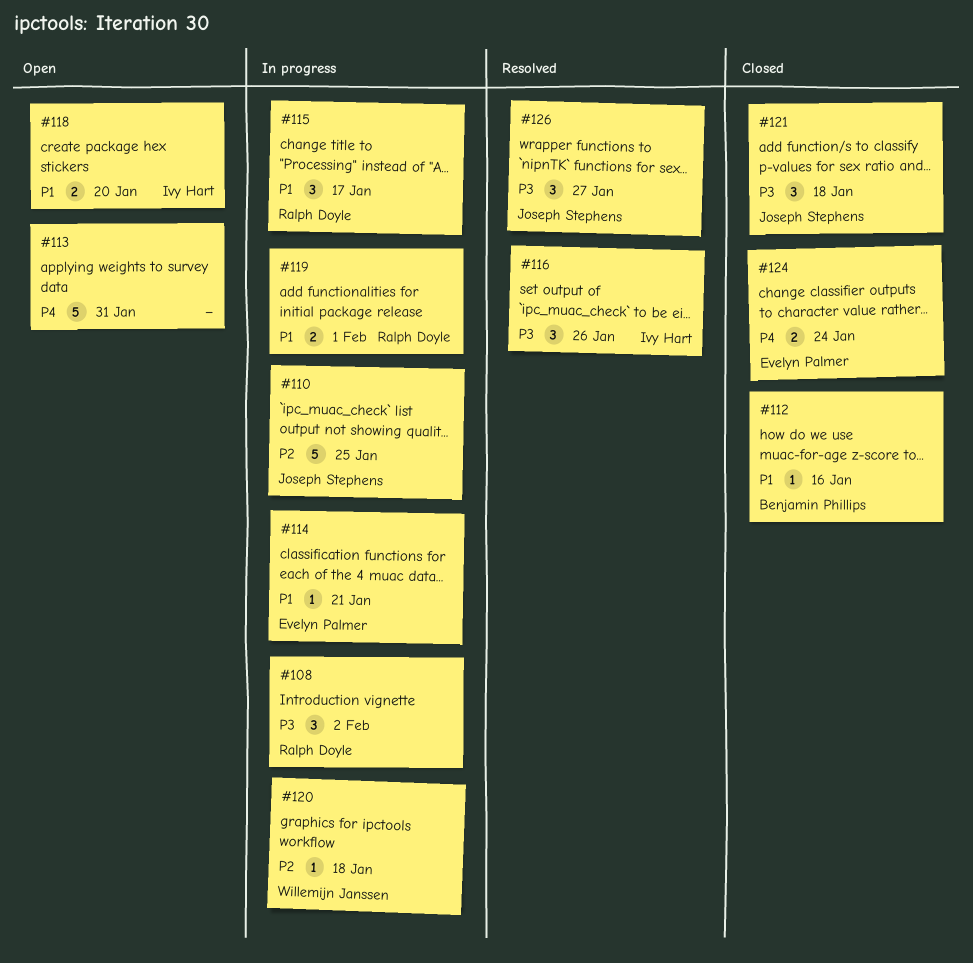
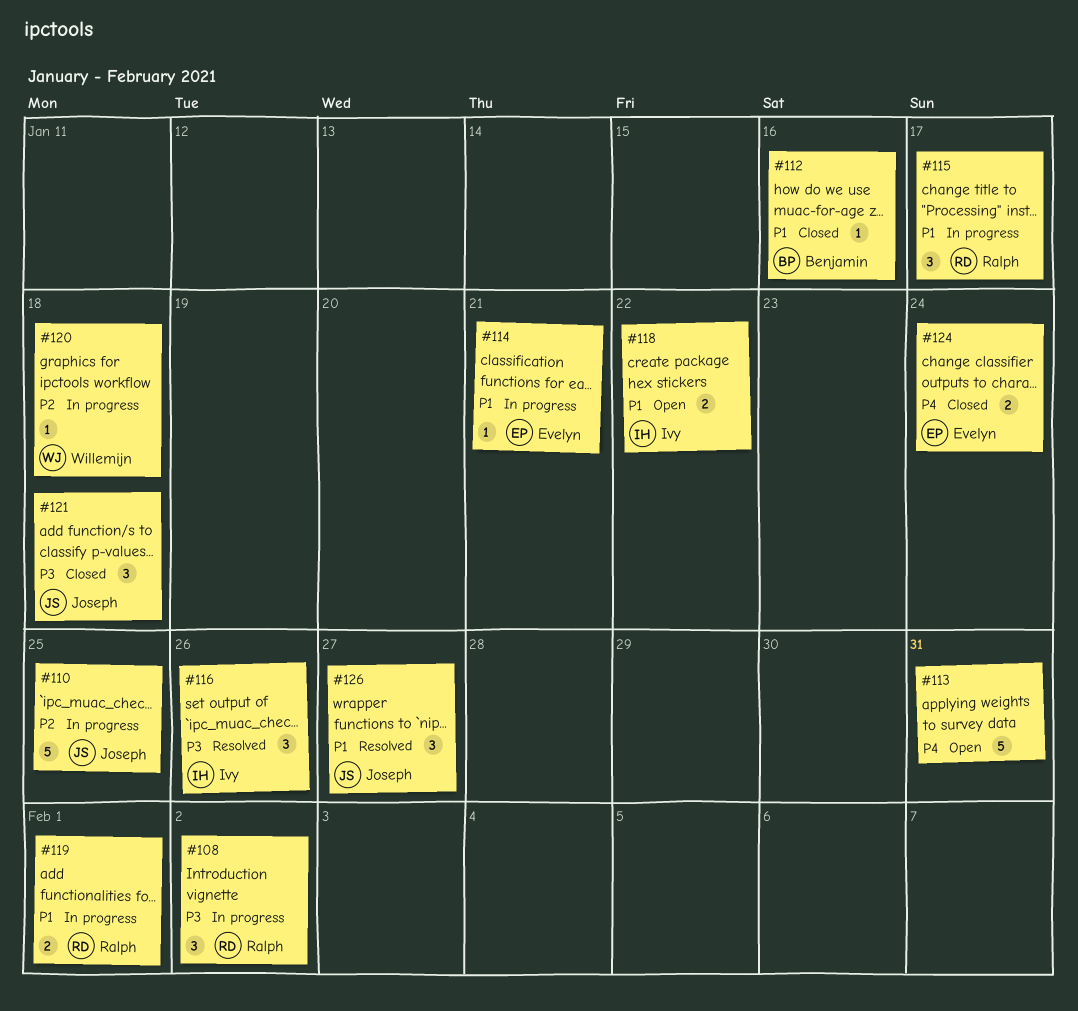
#118, due: Jan 20 -> Jan 22
#126, priority: P3 -> P1

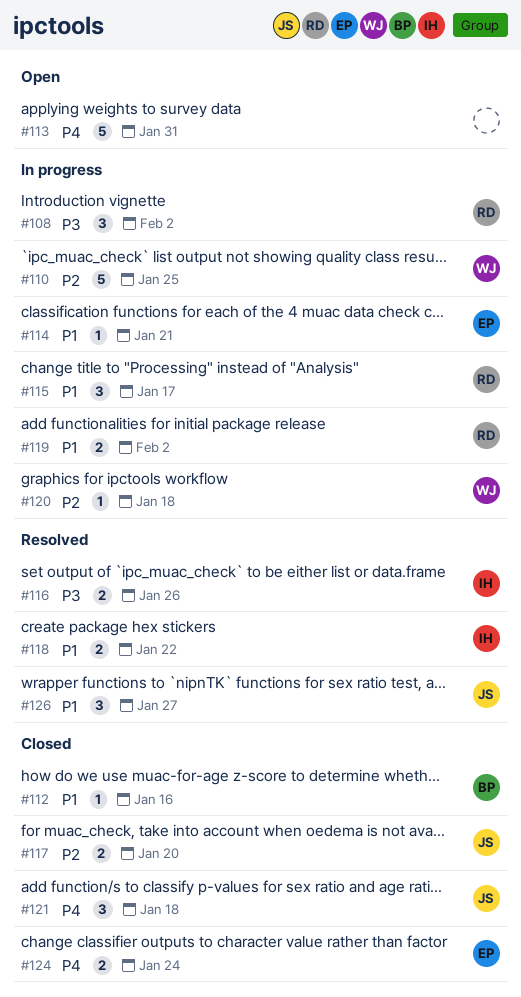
#110, owner: Joseph -> Willemijn
#116, estimate: 3 -> 2
#117: none -> present
#118, status: Open -> Resolved
#119, due: Feb 1 -> Feb 2
#121, priority: P3 -> P4

